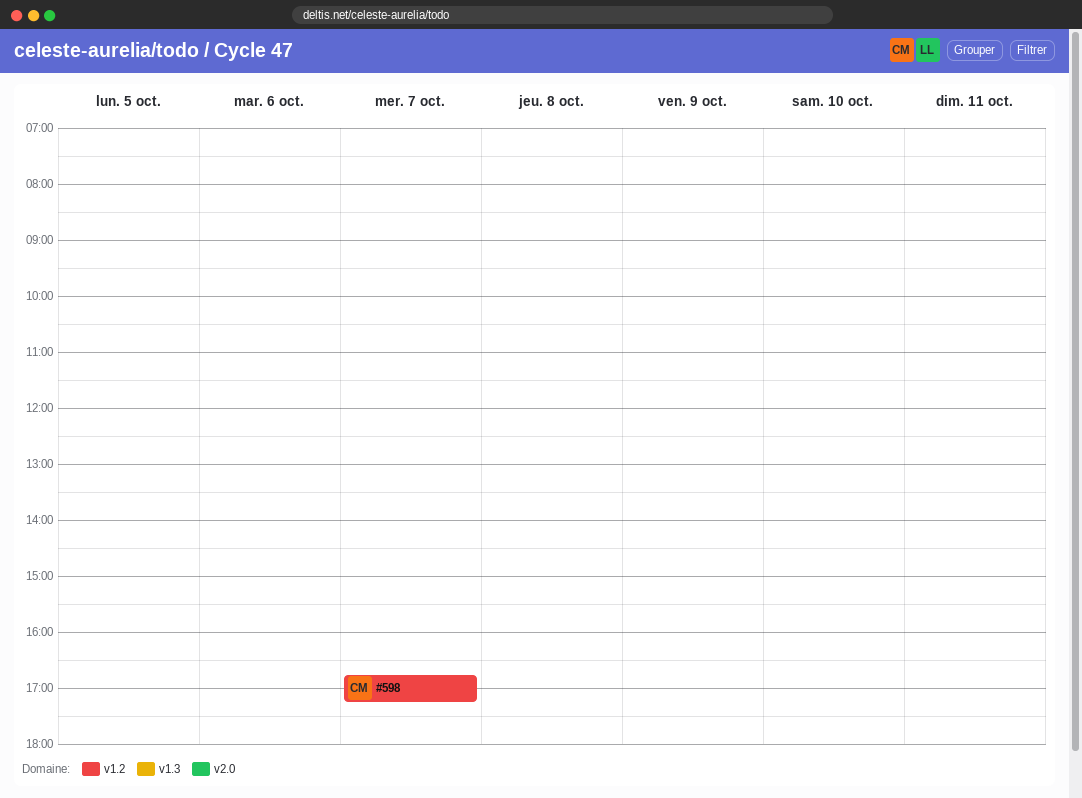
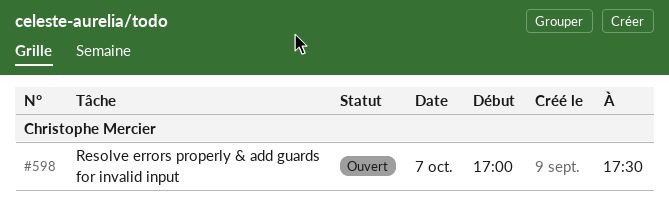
#598, begins: 16:45 -> 17:00
#598, ends: 17:15 -> 17:30

